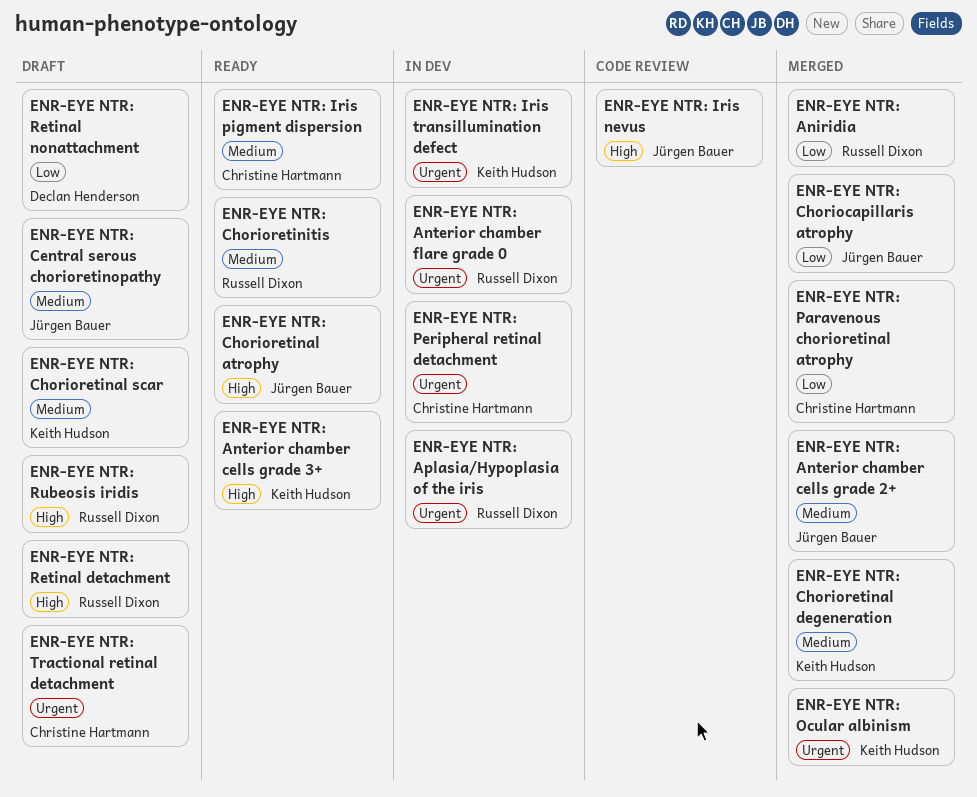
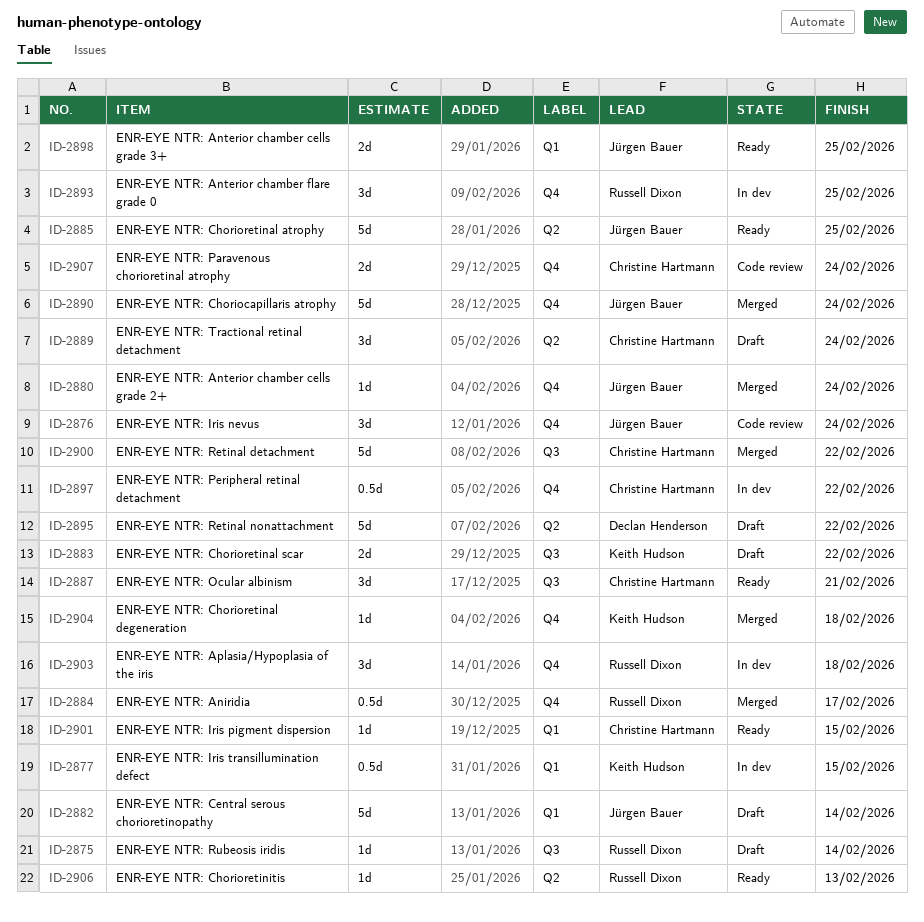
ENR-EYE NTR: Anterior chamber cells grade 3+, owner: Keith Hudson -> Jürgen Bauer
ENR-EYE NTR: Ocular albinism, status: Merged -> Ready
ENR-EYE NTR: Ocular albinism, owner: Keith Hudson -> Christine Hartmann
ENR-EYE NTR: Paravenous chorioretinal atrophy, status: Merged -> Code review
ENR-EYE NTR: Retinal detachment, status: Draft -> Merged
ENR-EYE NTR: Retinal detachment, owner: Russell Dixon -> Christine Hartmann

